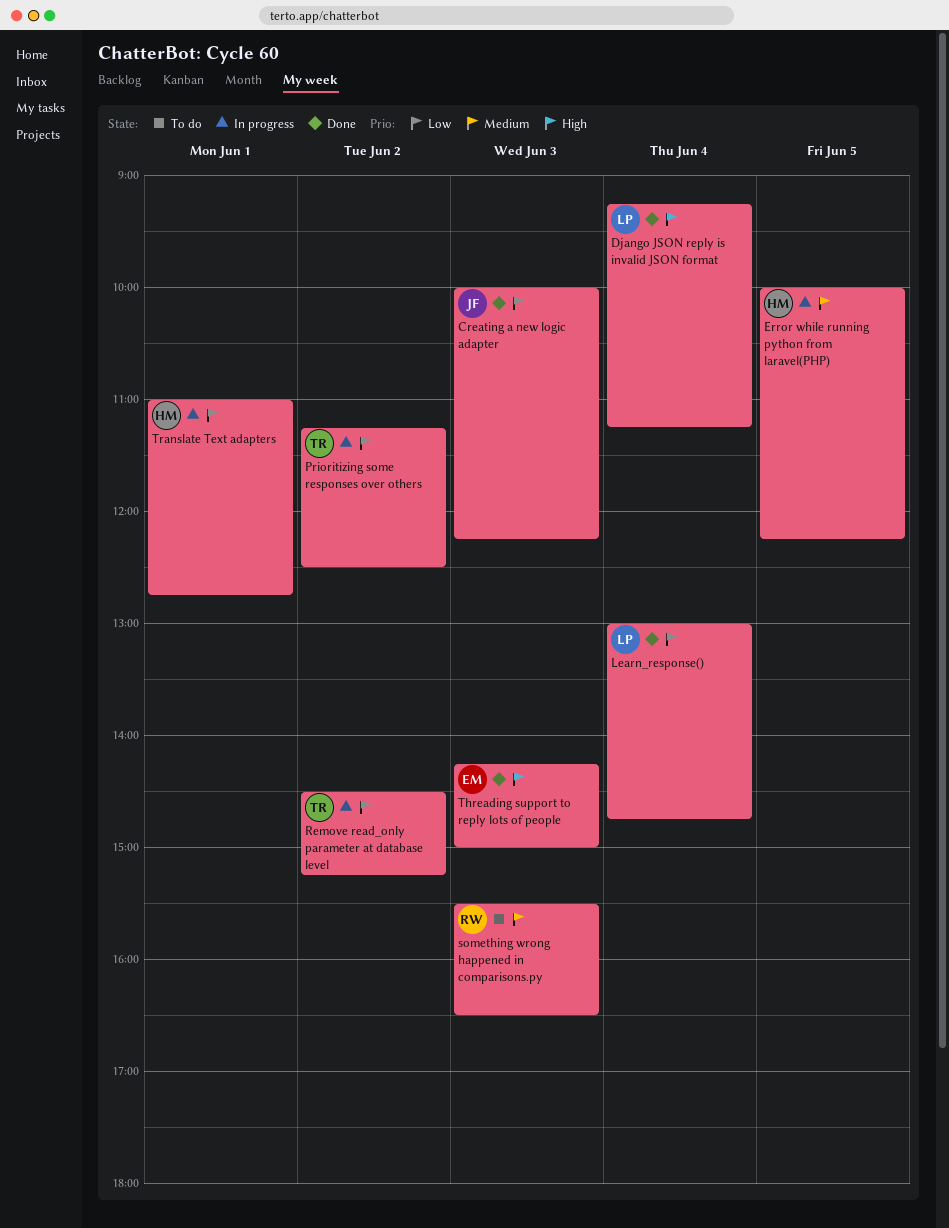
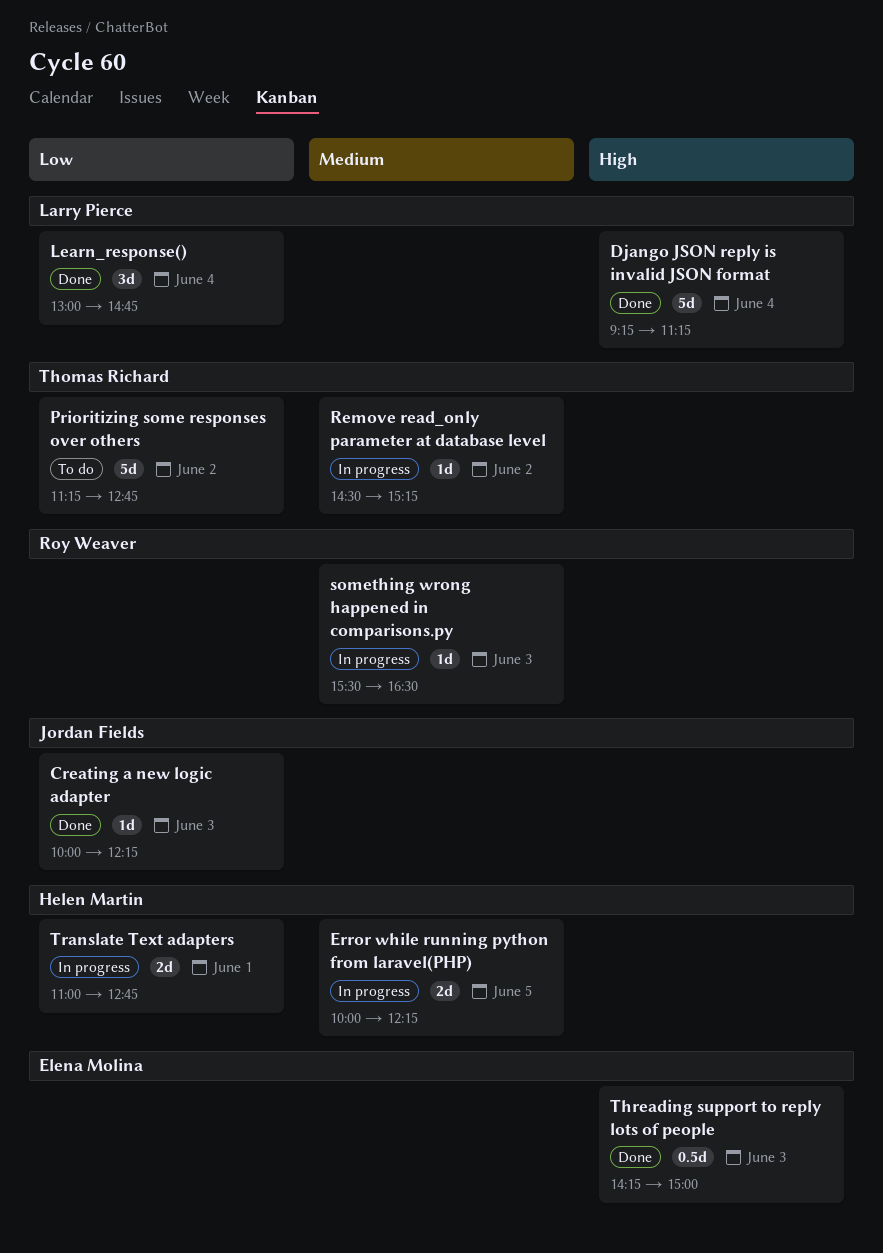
Prioritizing some responses over others, status: In progress -> To do
Prioritizing some responses over others, ends: 12:30 -> 12:45
Remove read_only parameter at database level, priority: Low -> Medium
something wrong happened in comparisons.py, status: To do -> In progress

